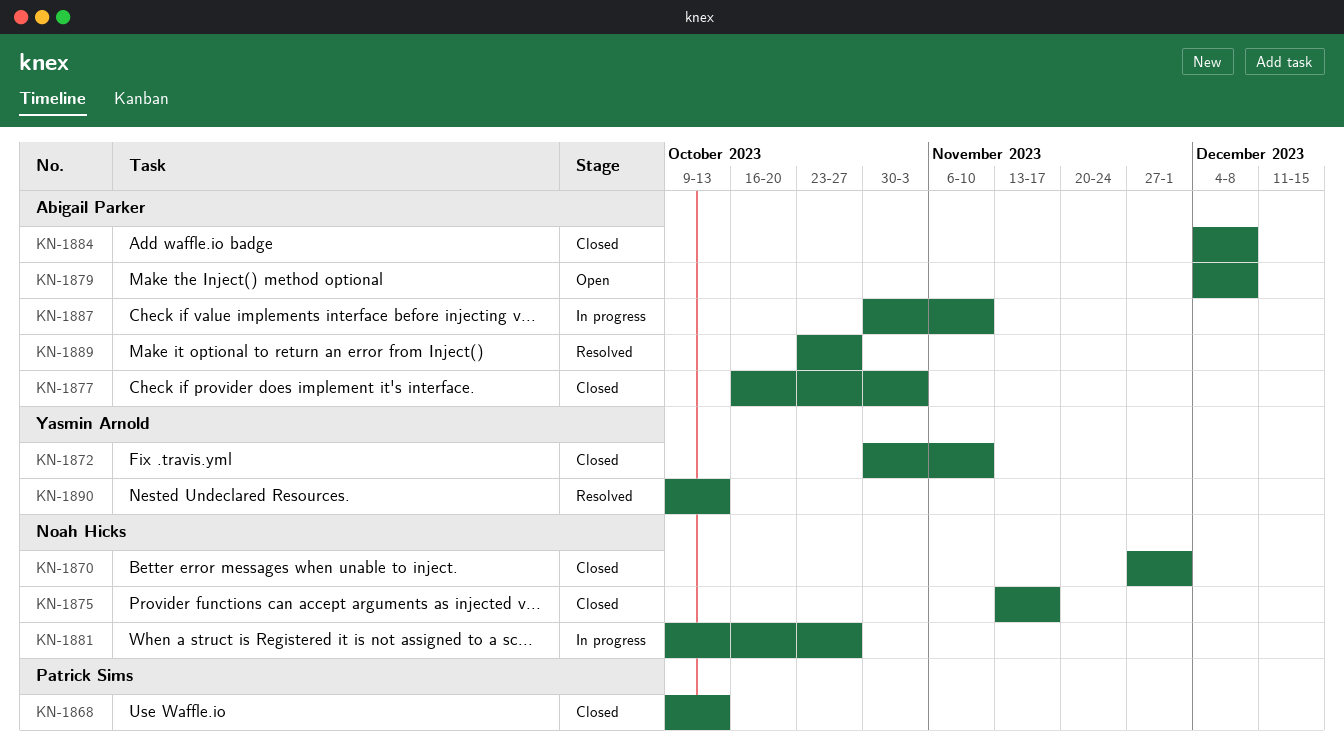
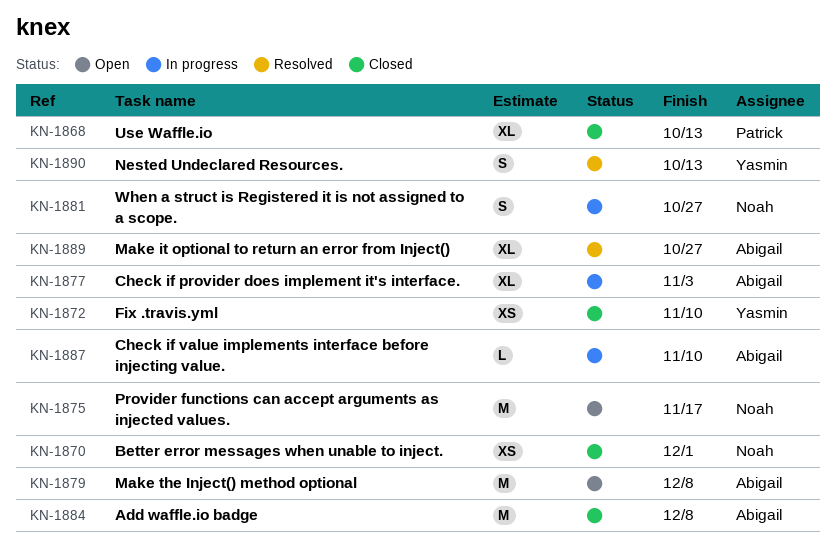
KN-1875, status: Closed -> Open
KN-1877, status: Closed -> In progress

